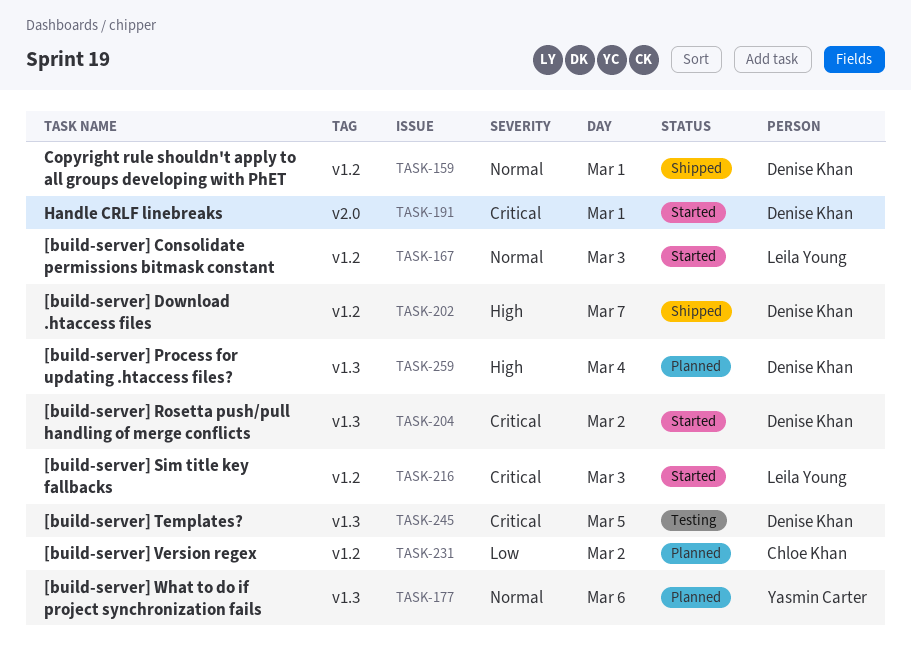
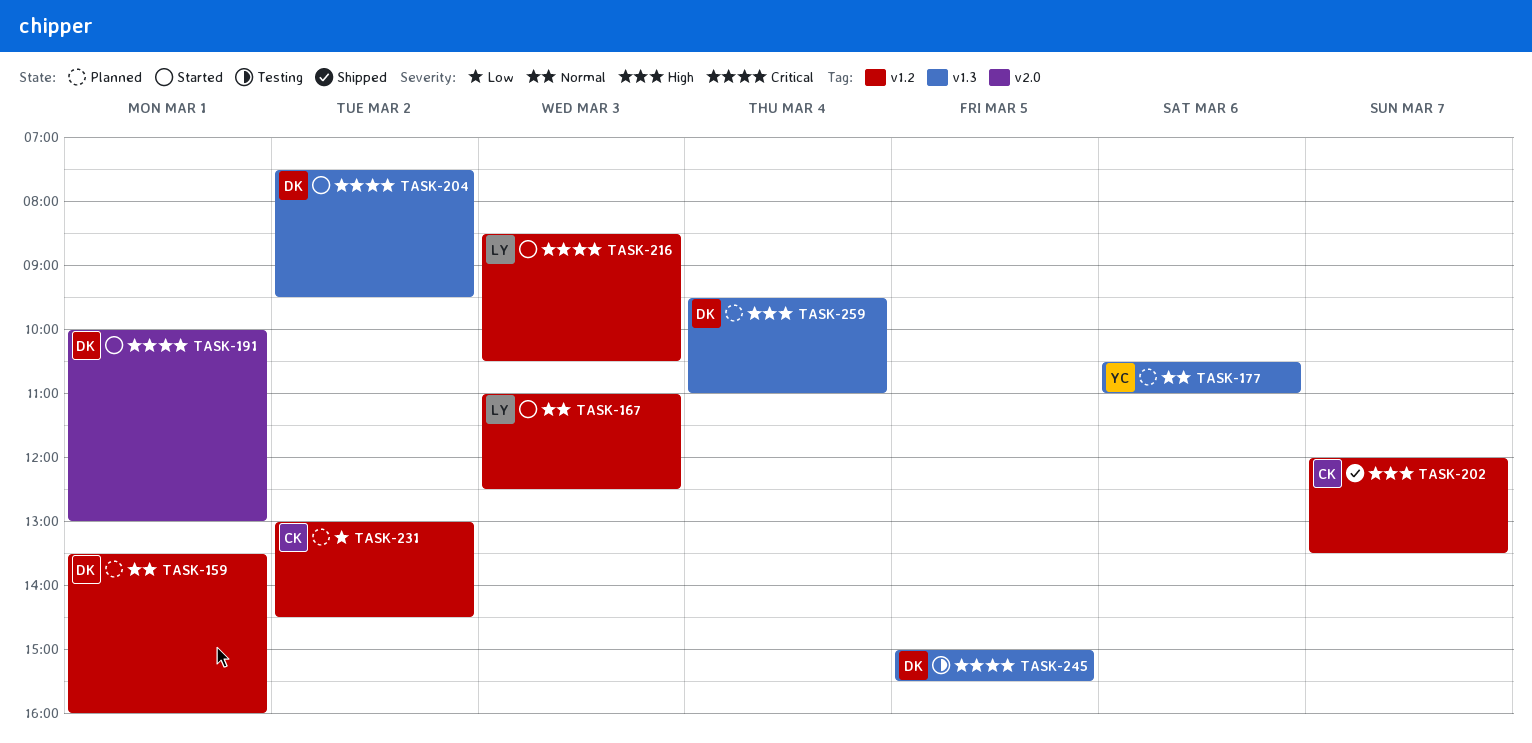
TASK-159, status: Shipped -> Planned
TASK-202, owner: Denise Khan -> Chloe Khan

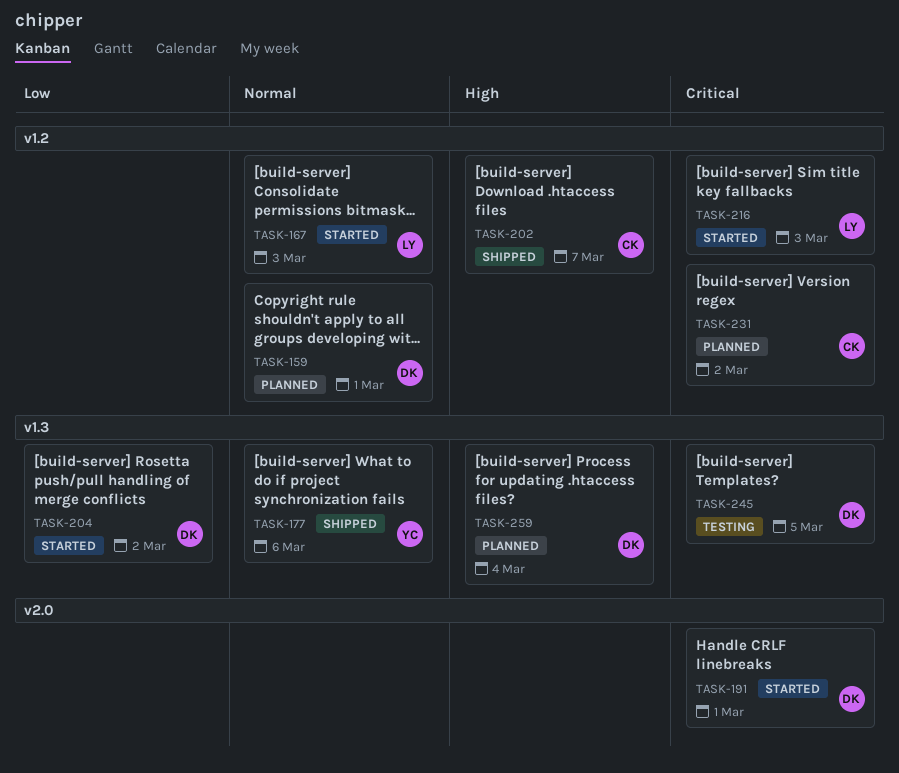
TASK-177, status: Planned -> Shipped
TASK-204, priority: Critical -> Low
TASK-231, priority: Low -> Critical

